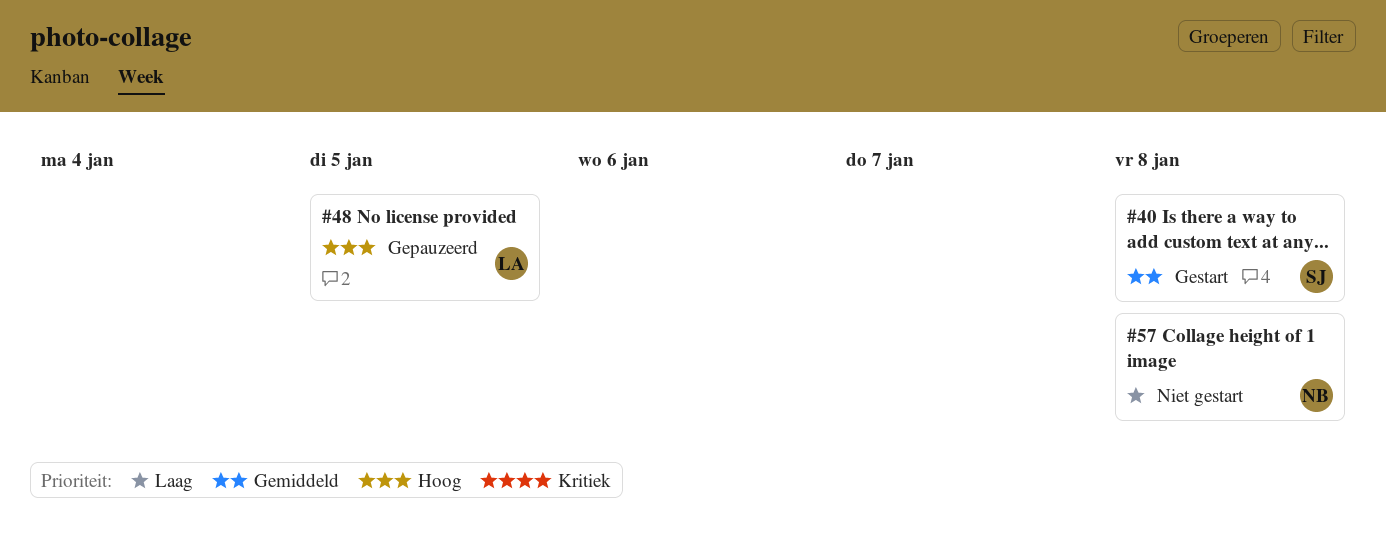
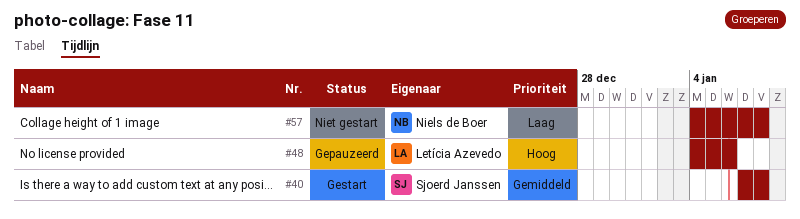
#48, due: Jan 5 -> Jan 6

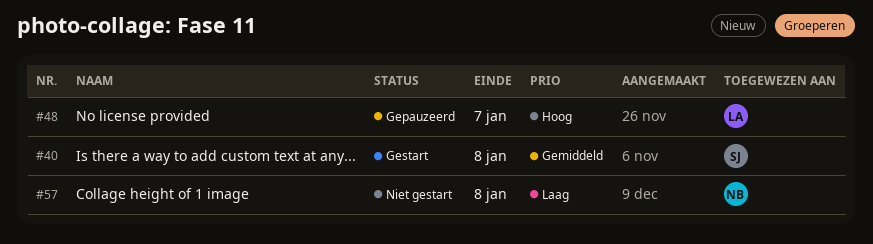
#48, due: Jan 6 -> Jan 7

